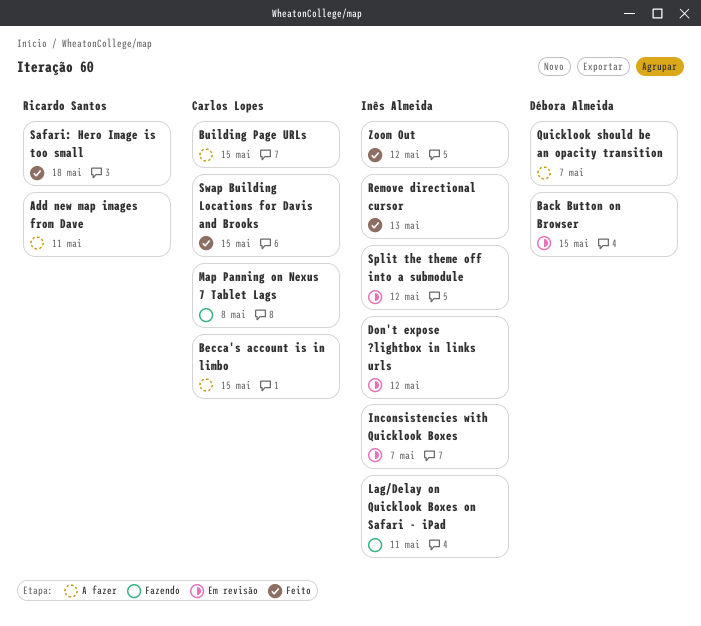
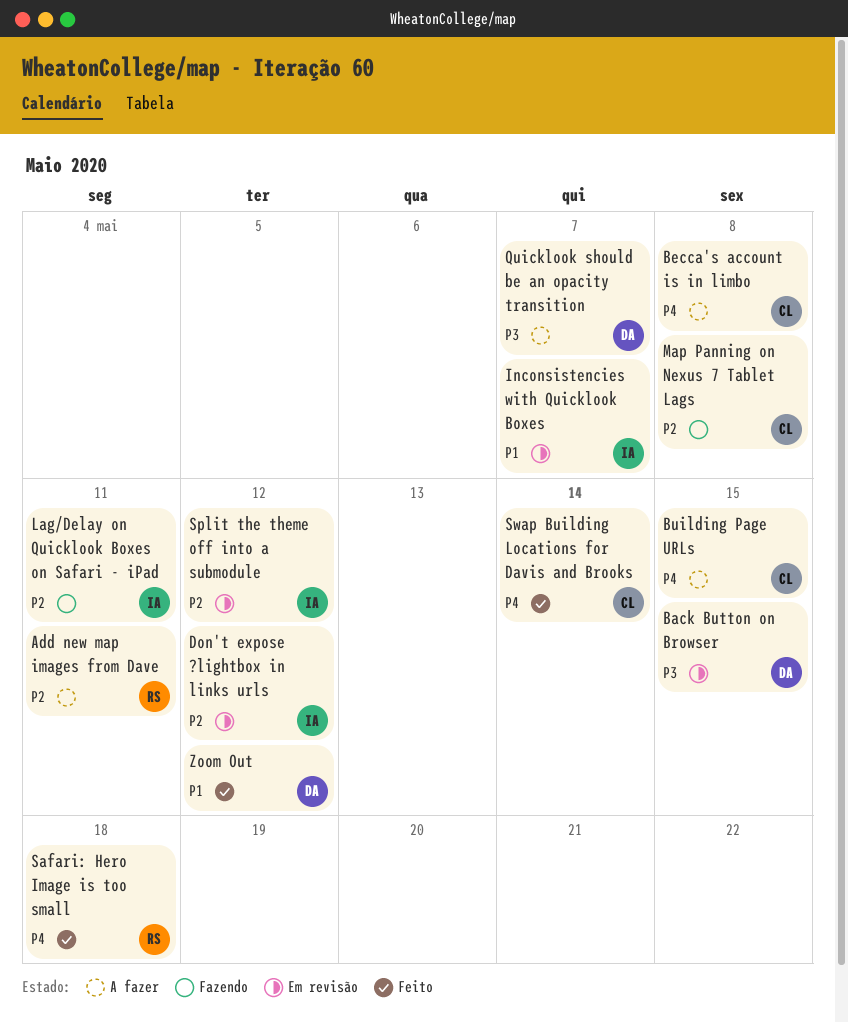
Becca's account is in limbo, due: May 15 -> May 8
Remove directional cursor: present -> none
Swap Building Locations for Davis and Brooks, due: May 15 -> May 14
Zoom Out, owner: Inês Almeida -> Débora Almeida

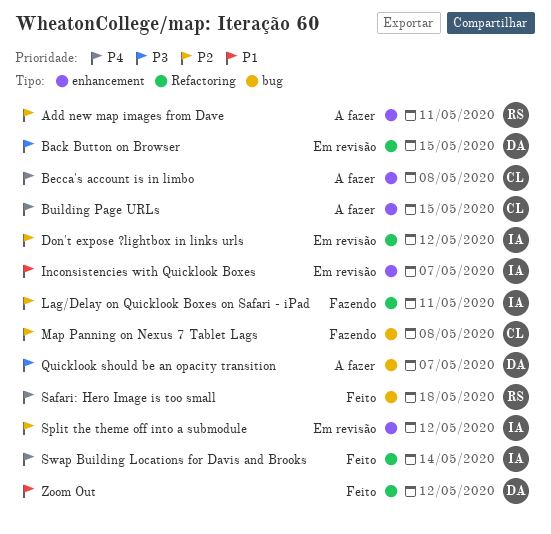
Swap Building Locations for Davis and Brooks, owner: CL -> IA

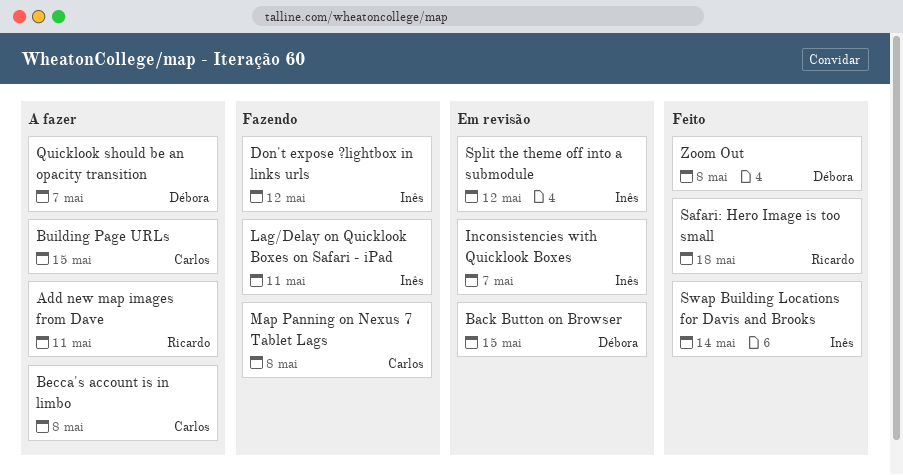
Don't expose ?lightbox in links urls, status: Em revisão -> Fazendo
Zoom Out, due: May 12 -> May 8

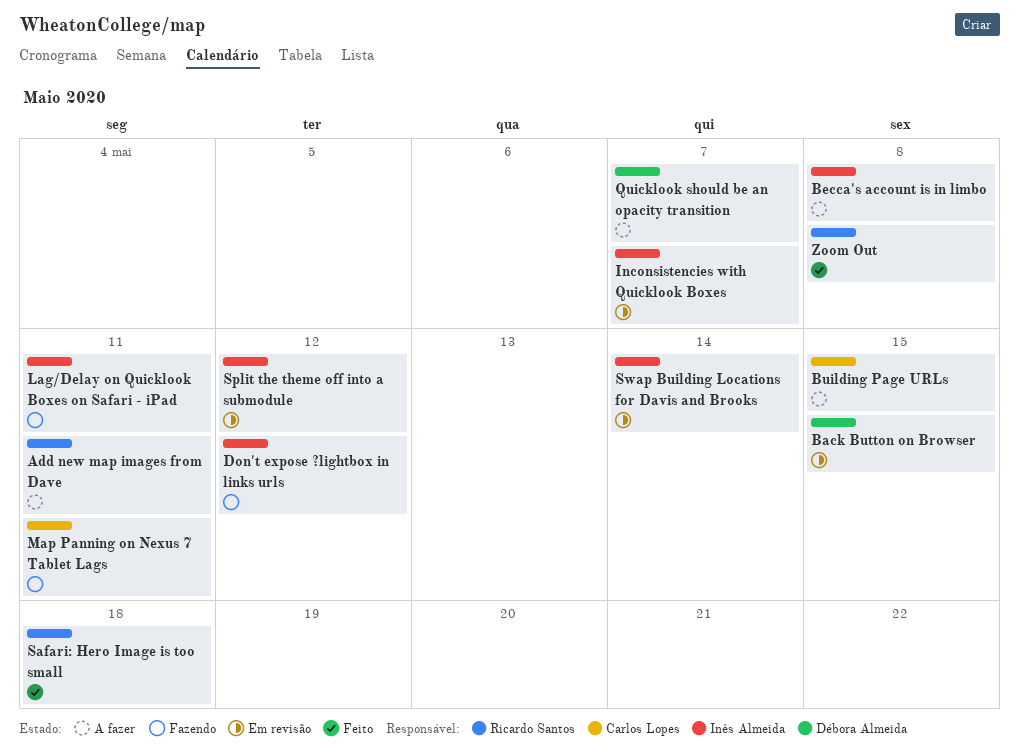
Becca's account is in limbo, owner: Carlos Lopes -> Inês Almeida
Map Panning on Nexus 7 Tablet Lags, due: May 8 -> May 11
Swap Building Locations for Davis and Brooks, status: Feito -> Em revisão
Zoom Out, owner: Débora Almeida -> Ricardo Santos

